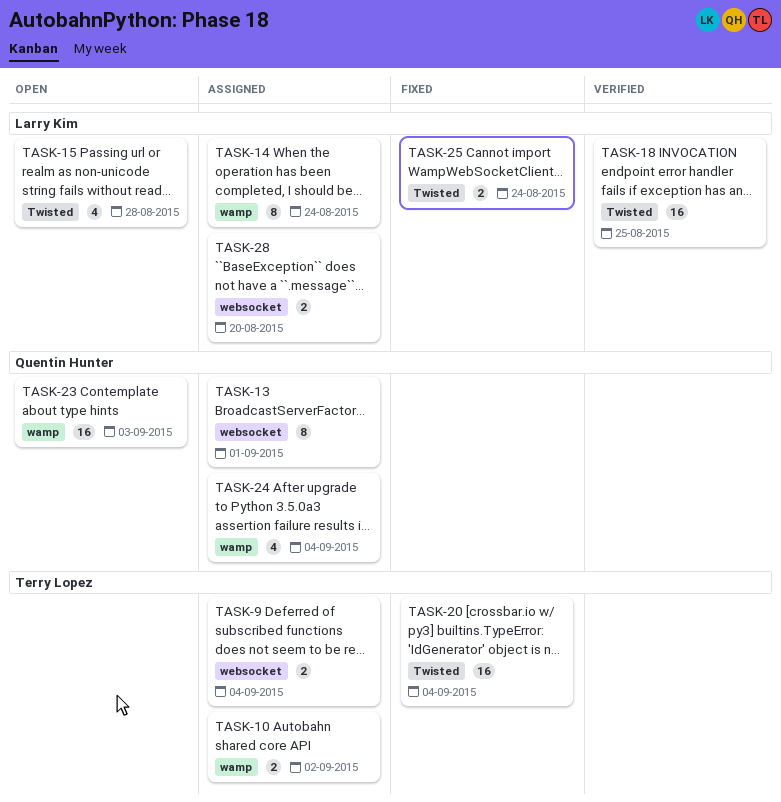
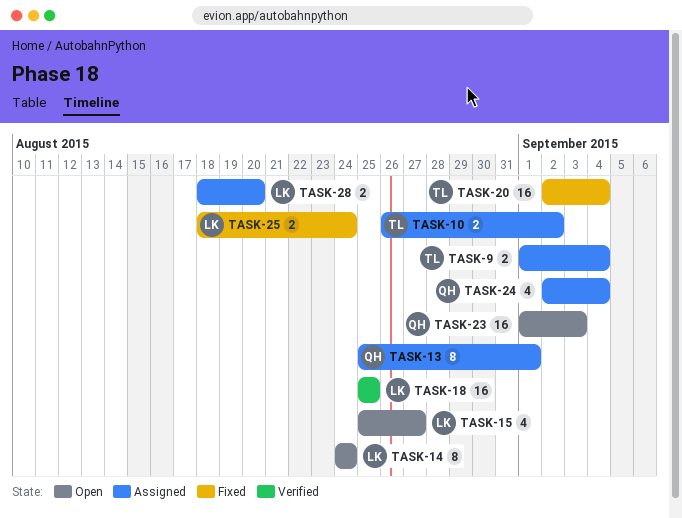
TASK-14, status: Assigned -> Open
TASK-15, due: Aug 28 -> Aug 27

